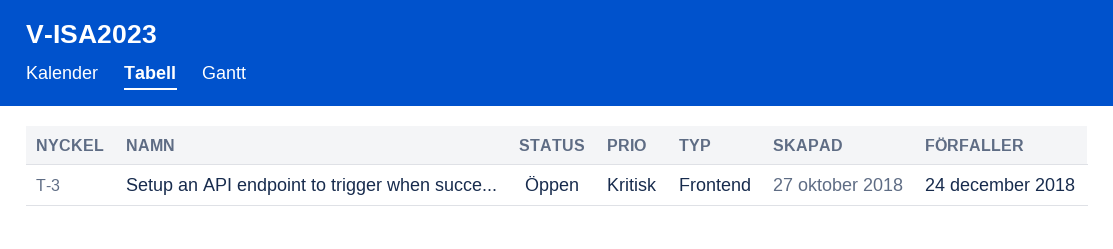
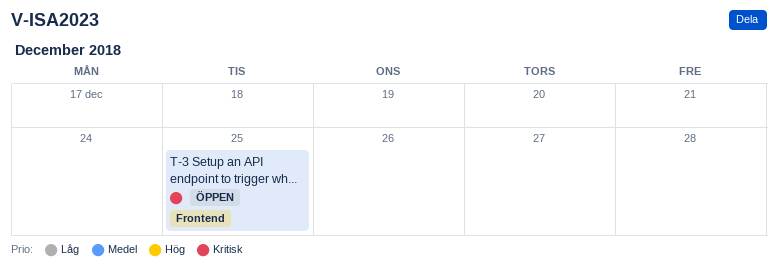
T-3, due: Dec 24 -> Dec 25

